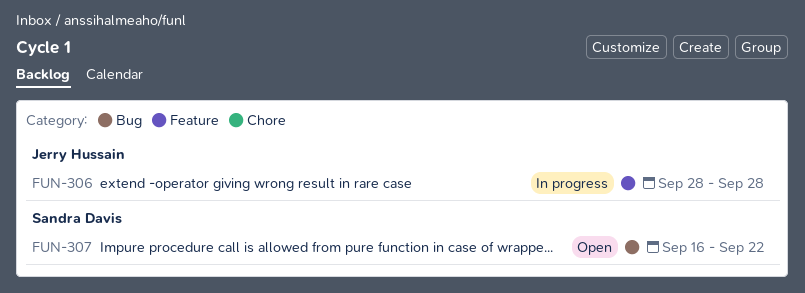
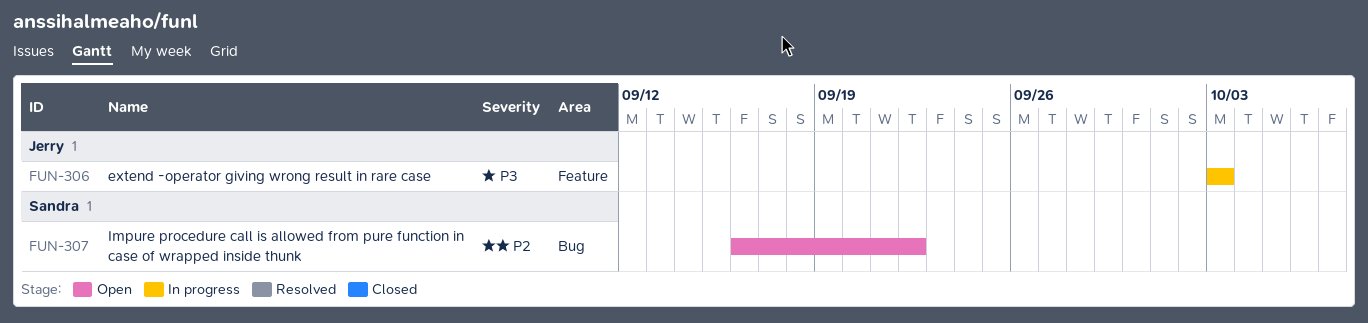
FUN-306, start: Sep 28 -> Oct 3
FUN-306, due: Sep 28 -> Oct 3

